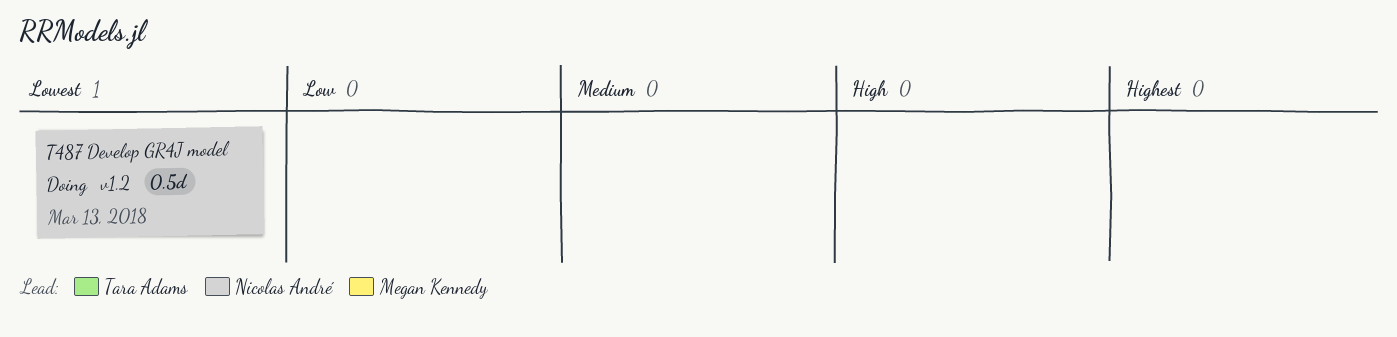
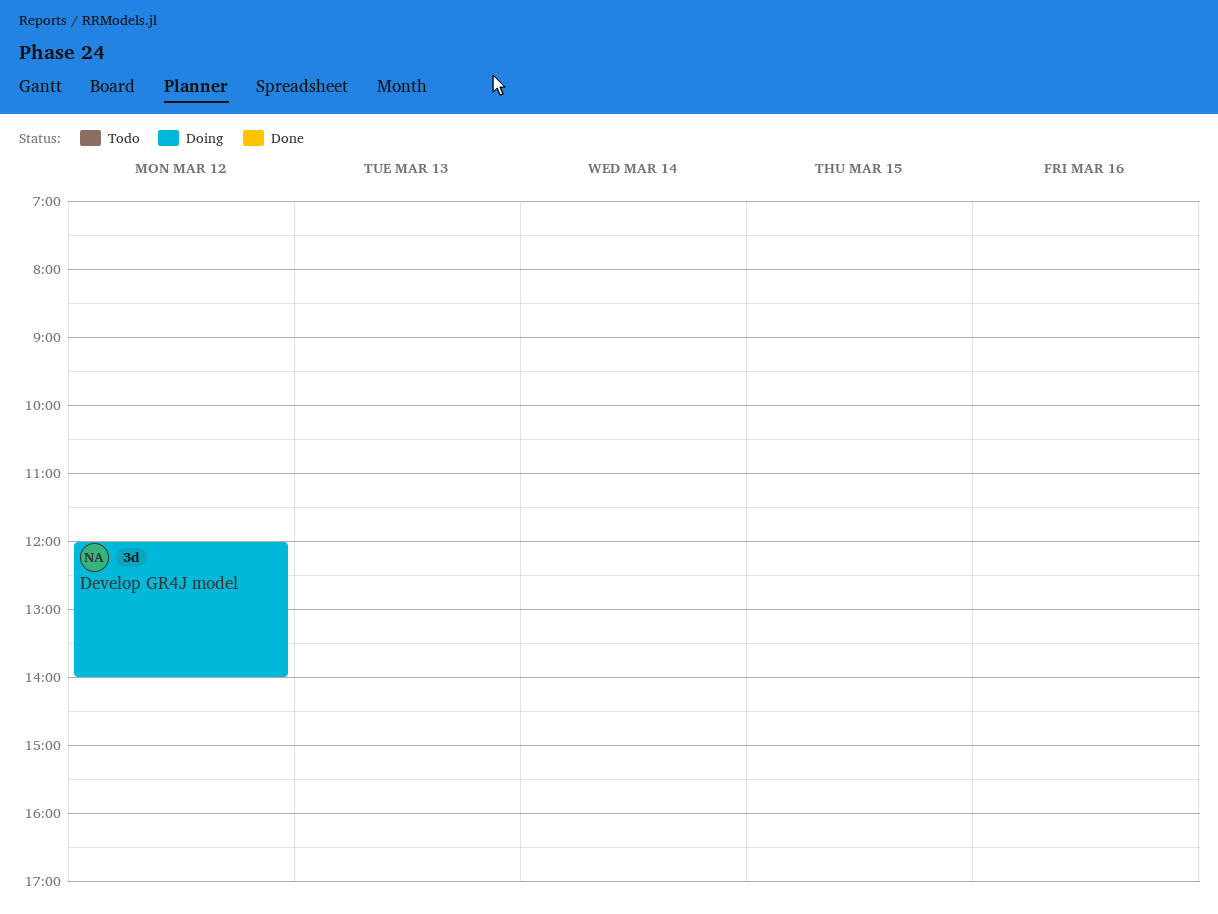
Develop GR4J model, estimate: 0.5d -> 3d
Develop GR4J model, day: Mar 13 -> Mar 12

